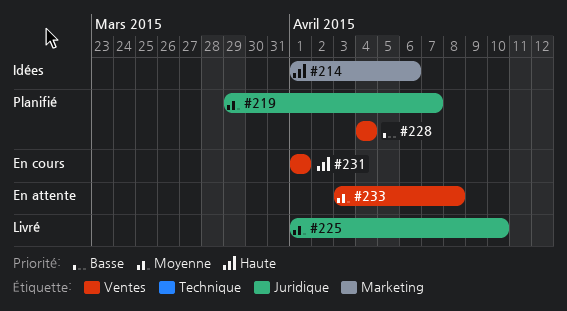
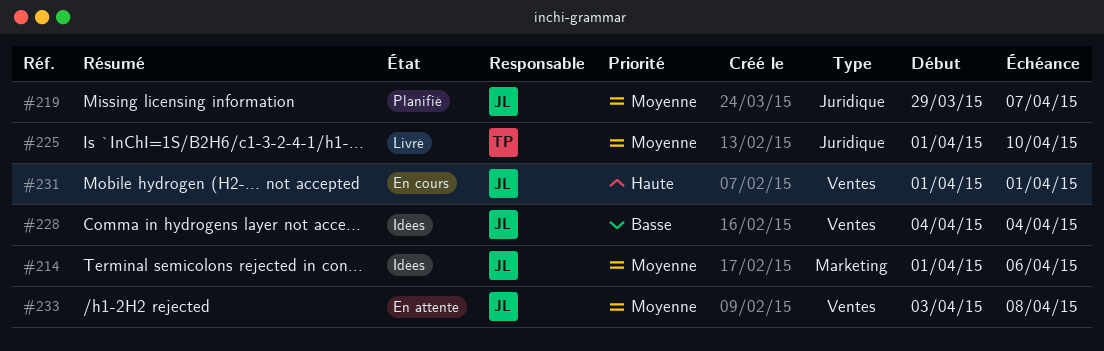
#214, priority: Haute -> Moyenne
#228, status: Planifié -> Idées

